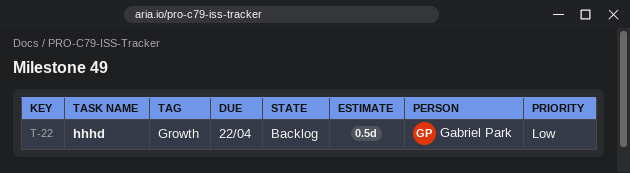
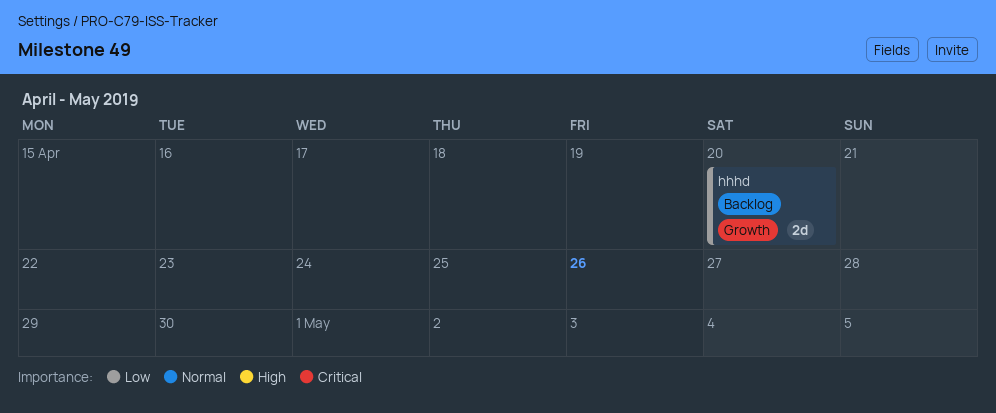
hhhd, estimate: 0.5d -> 2d
hhhd, due: Apr 22 -> Apr 20

